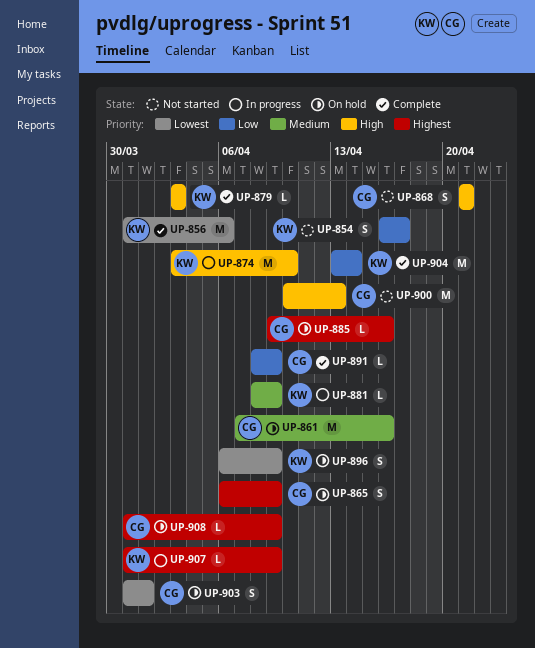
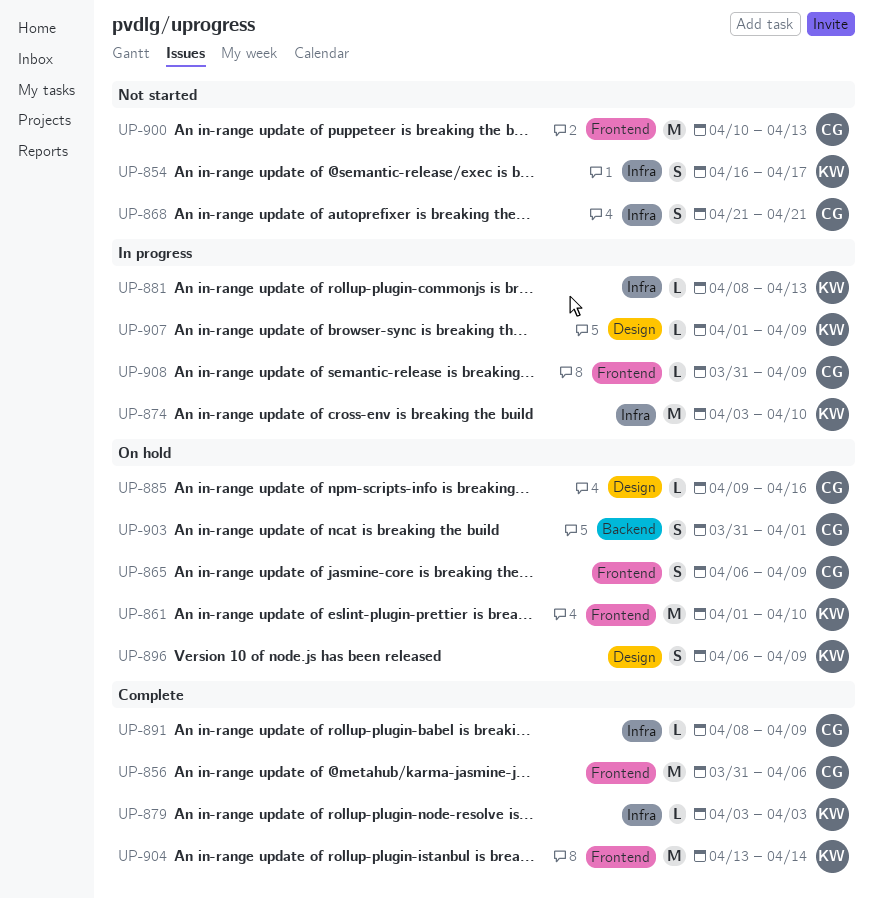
UP-856, owner: KW -> CG
UP-861, owner: CG -> KW
UP-861, start: Apr 7 -> Apr 1
UP-861, due: Apr 16 -> Apr 10
UP-881, due: Apr 9 -> Apr 13
UP-907, start: Mar 31 -> Apr 1
UP-908, status: On hold -> In progress

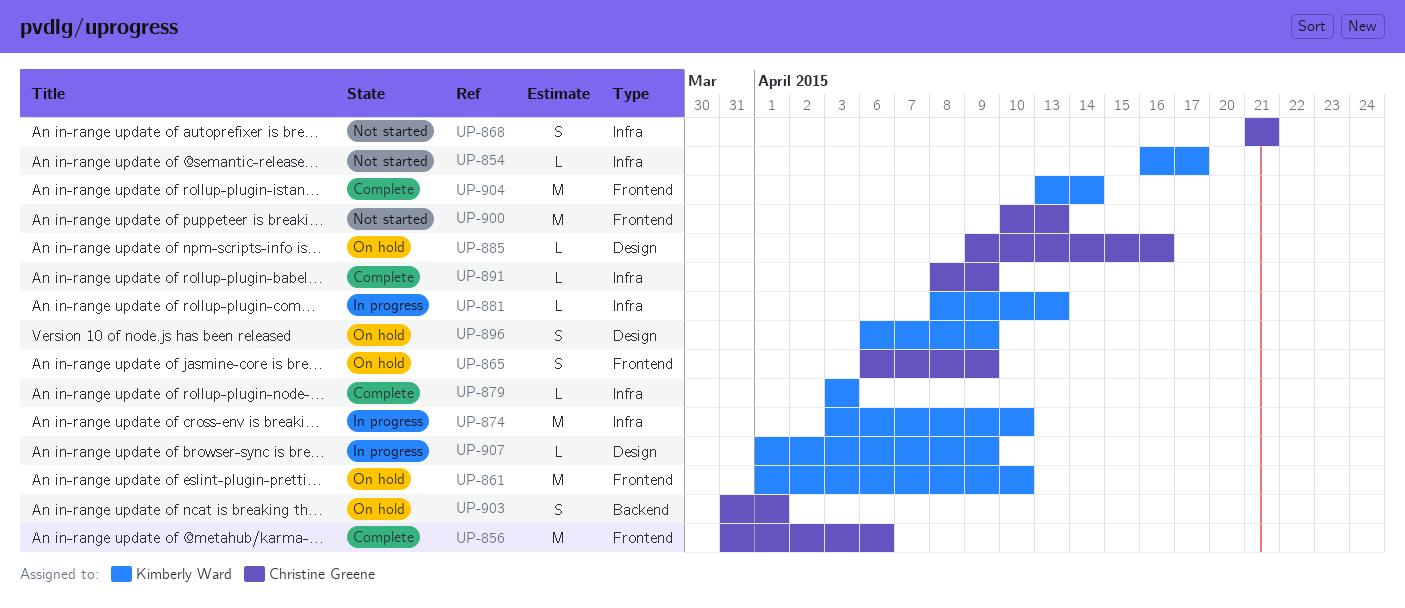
UP-854, estimate: S -> L
UP-908: present -> none

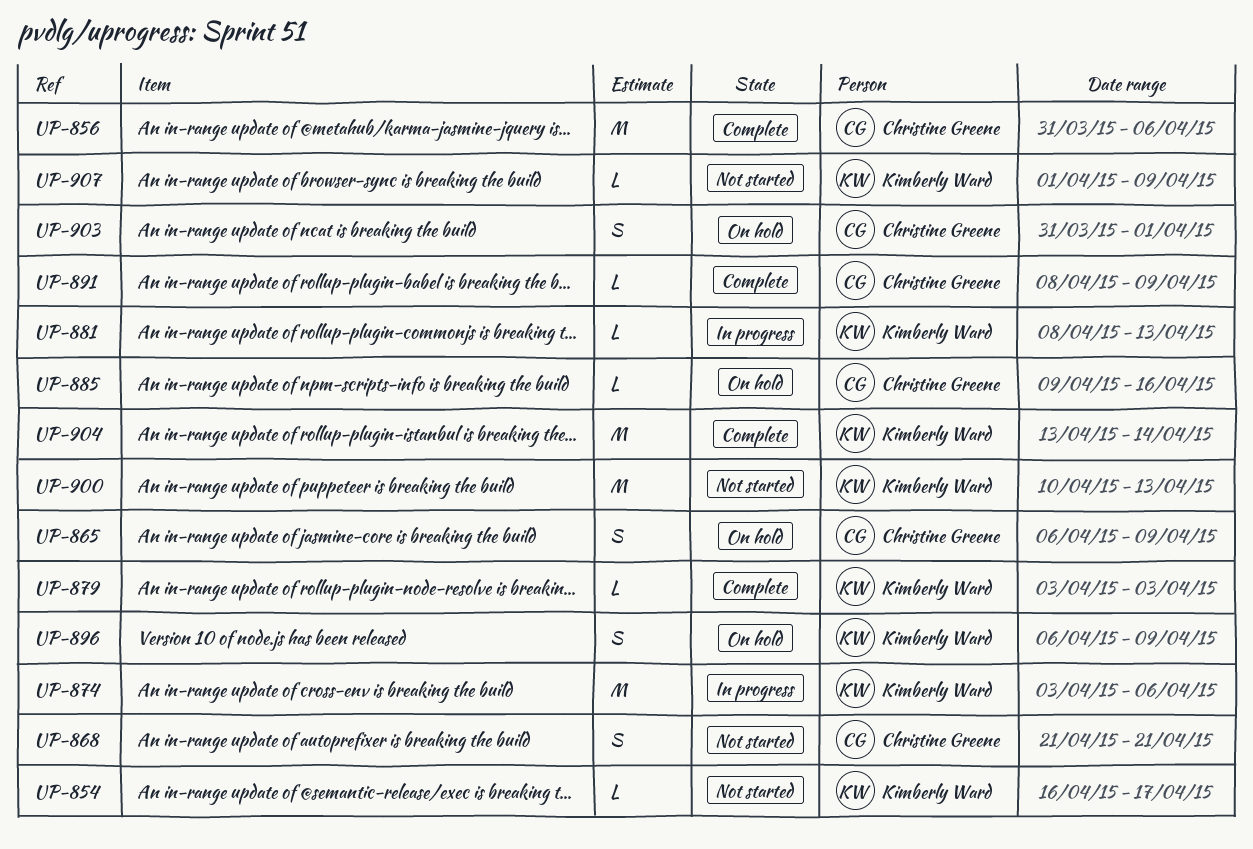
UP-861: present -> none
UP-874, due: Apr 10 -> Apr 6
UP-900, owner: Christine Greene -> Kimberly Ward
UP-907, status: In progress -> Not started

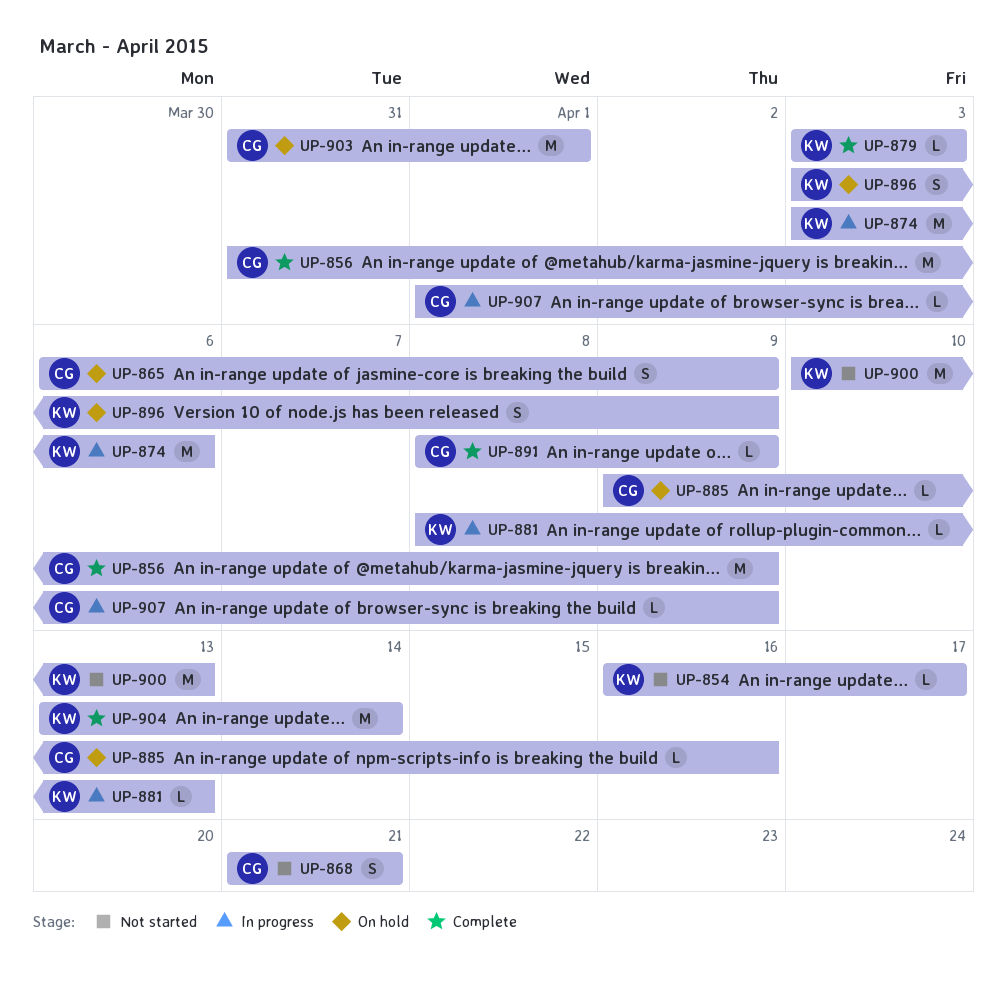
UP-856, due: Apr 6 -> Apr 9
UP-896, start: Apr 6 -> Apr 3
UP-903, estimate: S -> M
UP-907, status: Not started -> In progress
UP-907, owner: Kimberly Ward -> Christine Greene

